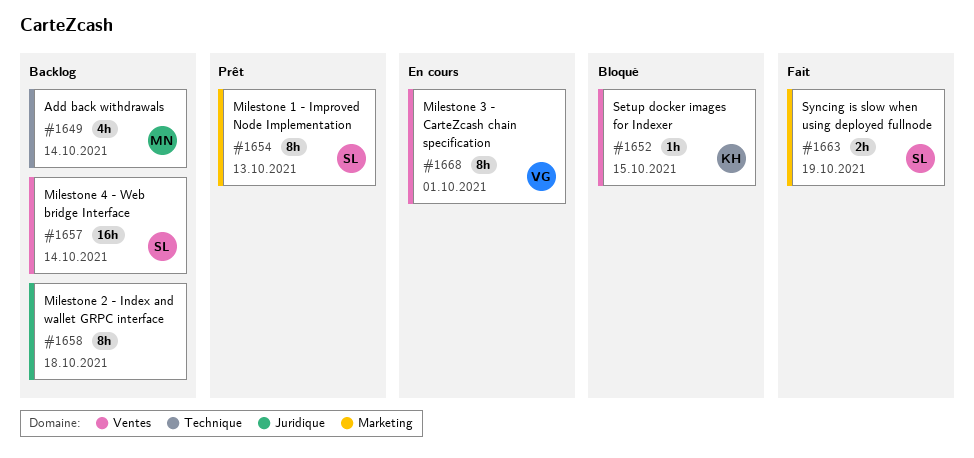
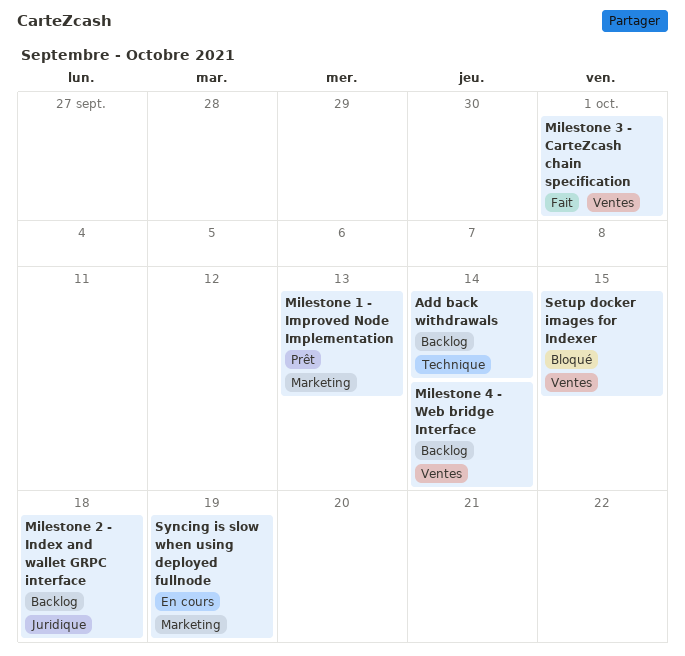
Milestone 3 - CarteZcash chain specification, status: En cours -> Fait
Syncing is slow when using deployed fullnode, status: Fait -> En cours

